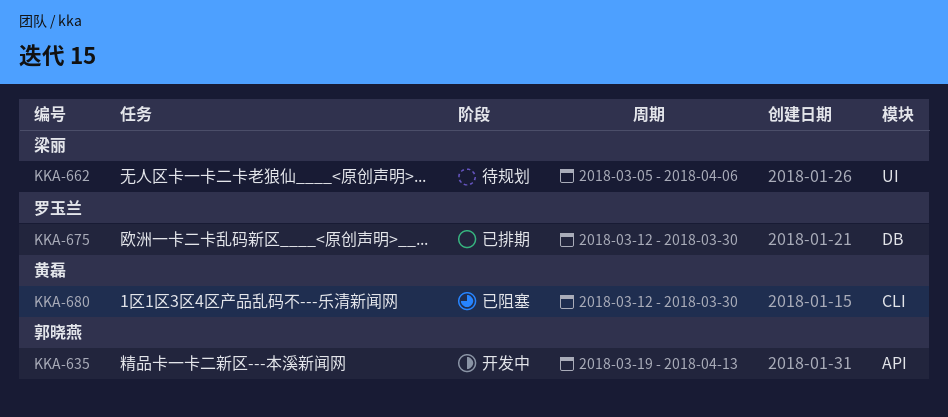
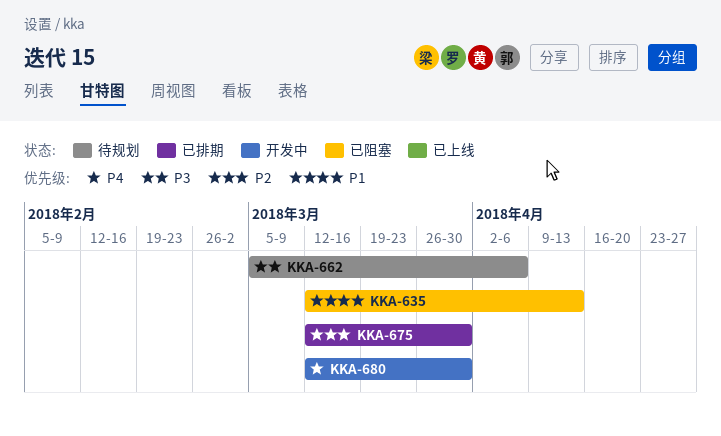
KKA-635, status: 开发中 -> 已阻塞
KKA-635, start: Mar 19 -> Mar 12
KKA-680, status: 已阻塞 -> 开发中

